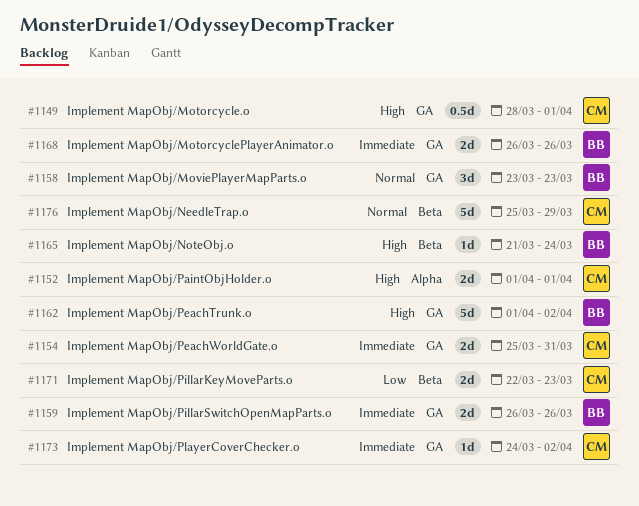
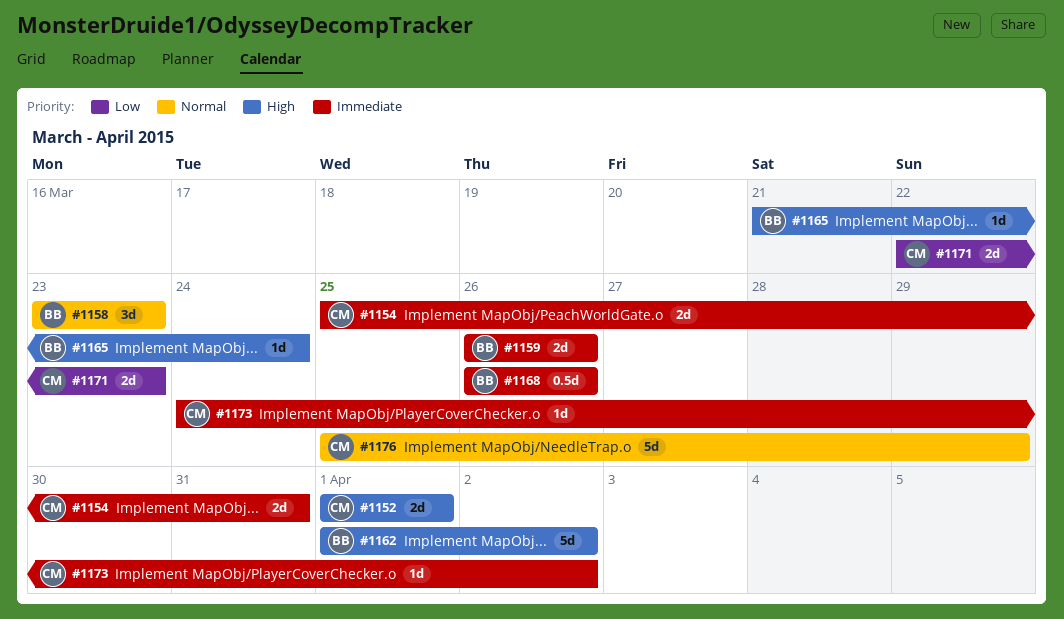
#1149: present -> none
#1168, estimate: 2d -> 0.5d

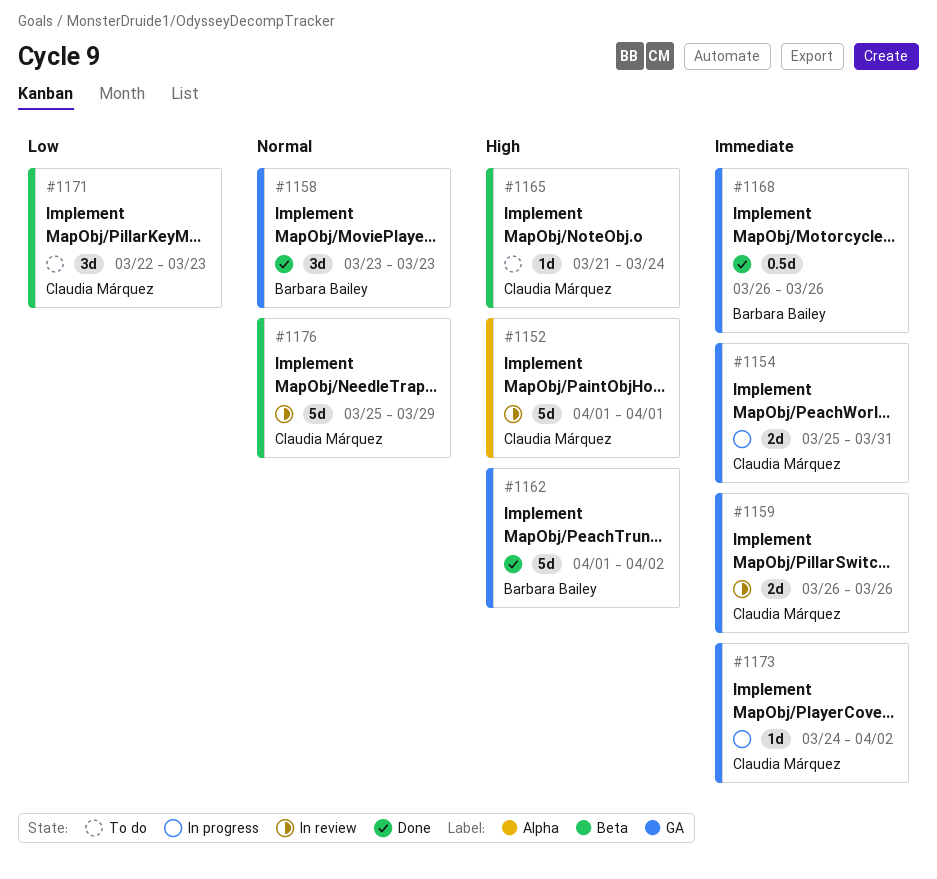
#1152, estimate: 2d -> 5d
#1159, owner: Barbara Bailey -> Claudia Márquez
#1165, owner: Barbara Bailey -> Claudia Márquez
#1171, estimate: 2d -> 3d

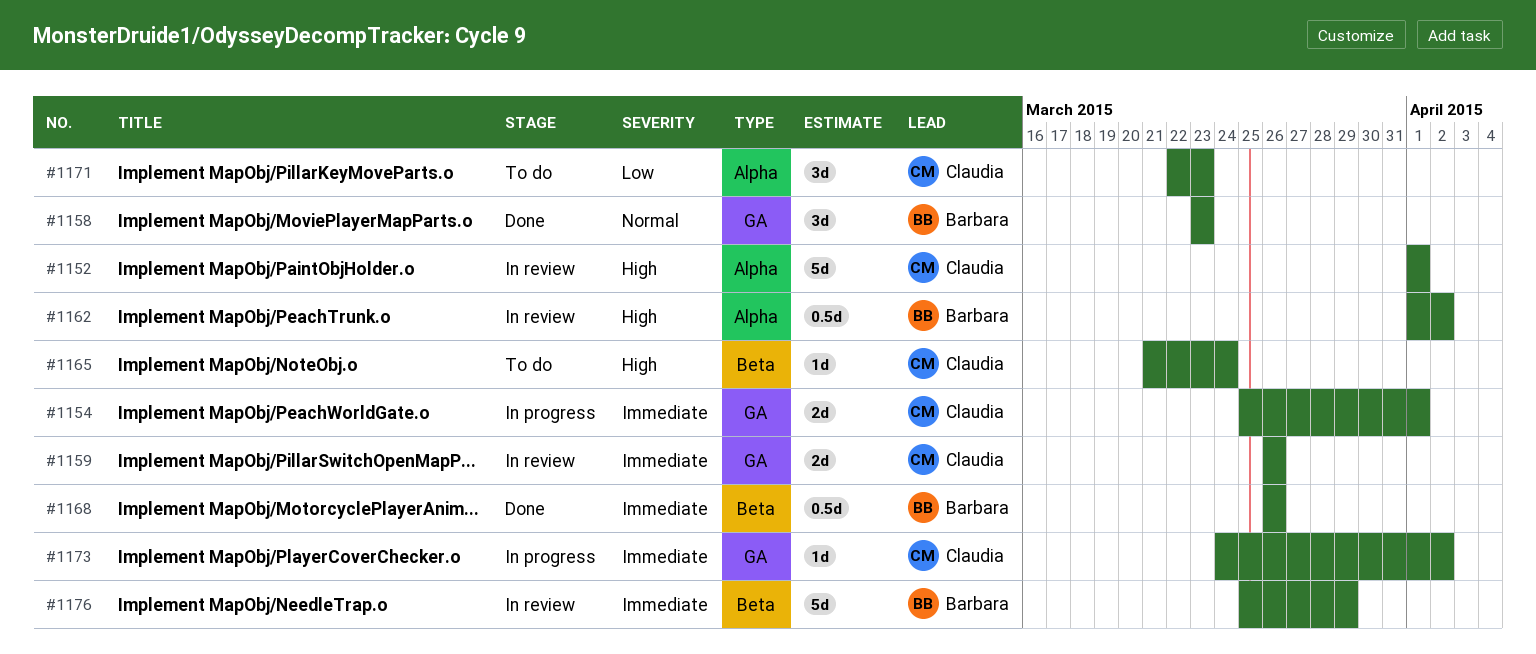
#1154, due: Mar 31 -> Apr 1
#1162, status: Done -> In review
#1162, label: GA -> Alpha
#1162, estimate: 5d -> 0.5d
#1168, label: GA -> Beta
#1171, label: Beta -> Alpha
#1176, owner: Claudia Márquez -> Barbara Bailey
#1176, priority: Normal -> Immediate

